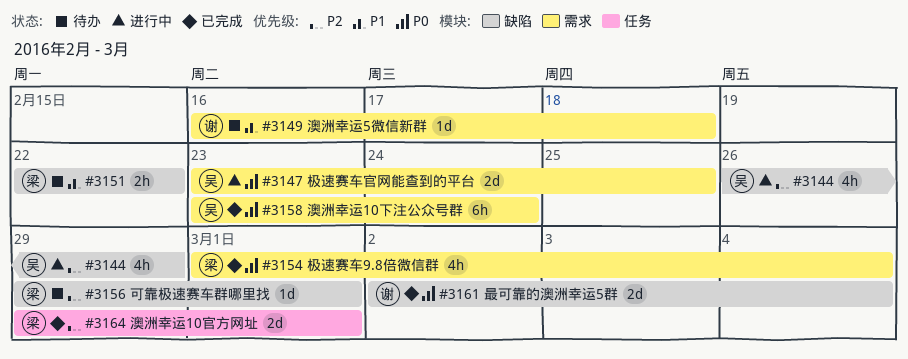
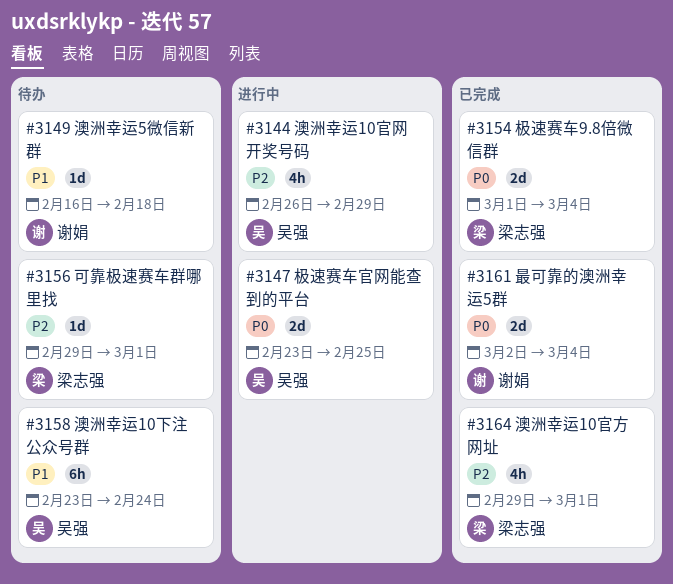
#3151: present -> none
#3154, estimate: 4h -> 2d
#3158, status: 已完成 -> 待办
#3158, priority: P0 -> P1
#3164, estimate: 2d -> 4h

